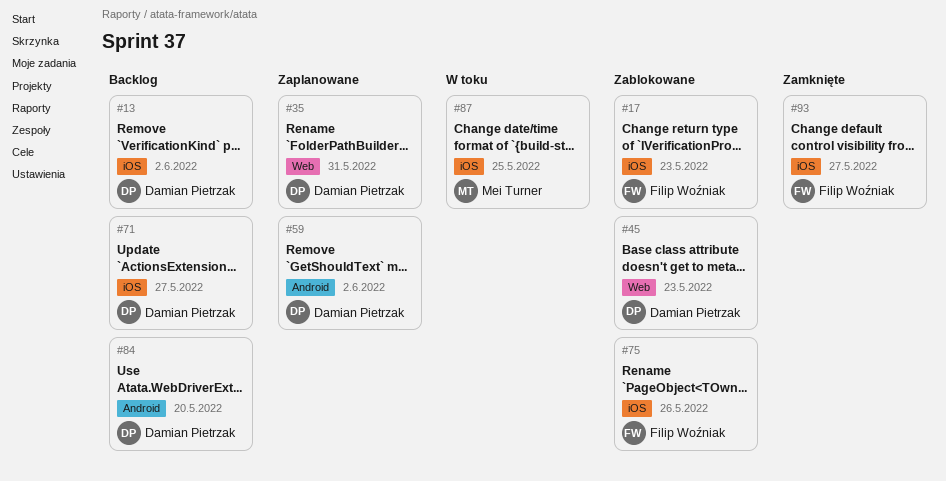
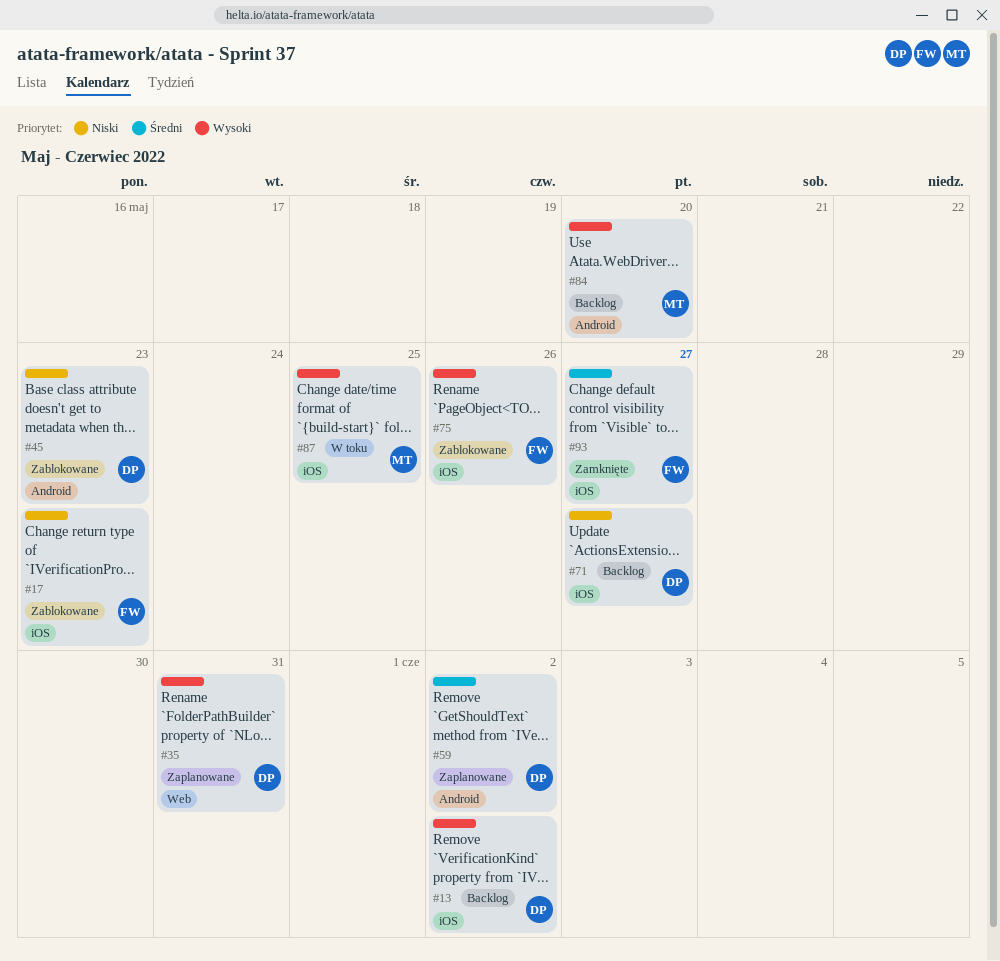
#45, label: Web -> Android
#84, owner: Damian Pietrzak -> Mei Turner

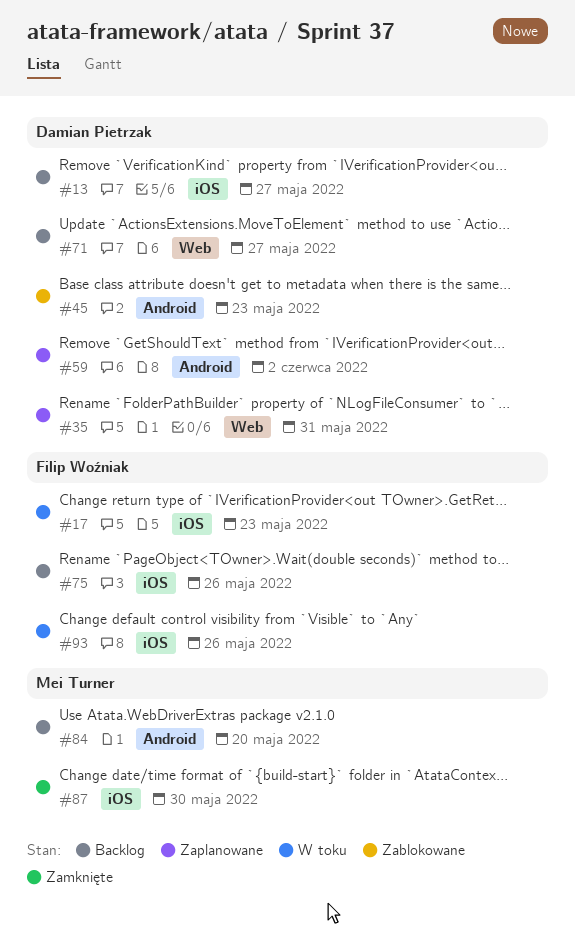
#13, due: Jun 2 -> May 27
#17, status: Zablokowane -> W toku
#71, label: iOS -> Web
#75, status: Zablokowane -> Backlog
#87, status: W toku -> Zamknięte
#87, due: May 25 -> May 30
#93, status: Zamknięte -> W toku
#93, due: May 27 -> May 26

